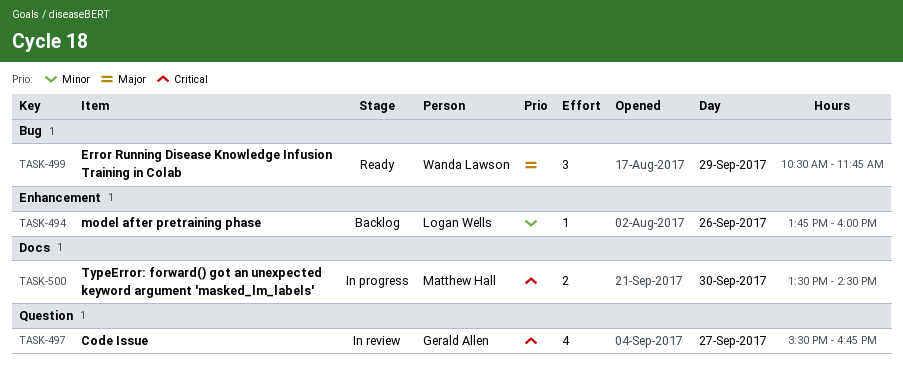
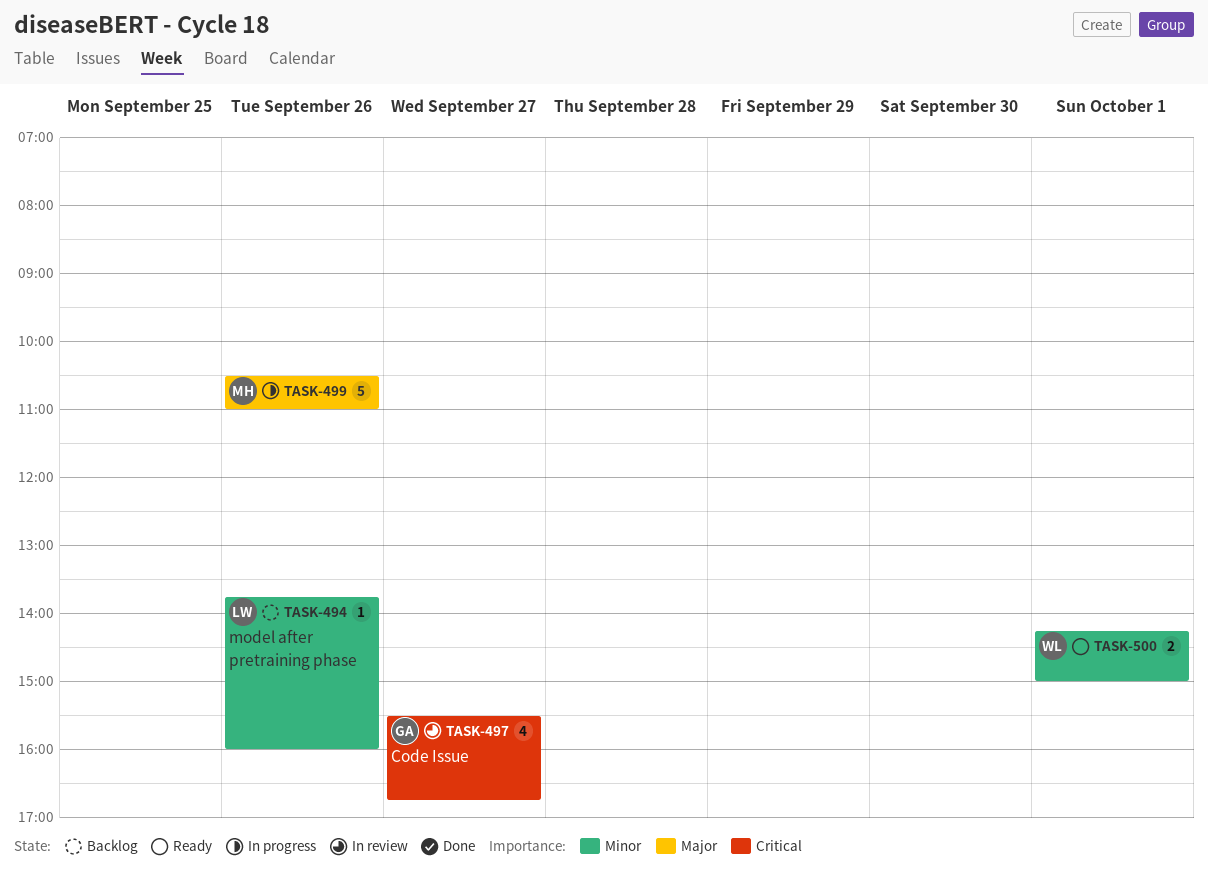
TASK-499, status: Ready -> In progress
TASK-499, owner: Wanda Lawson -> Matthew Hall
TASK-499, estimate: 3 -> 5
TASK-499, day: Sep 29 -> Sep 26
TASK-499, ends: 11:45 -> 11:00
TASK-500, status: In progress -> Ready
TASK-500, owner: Matthew Hall -> Wanda Lawson
TASK-500, priority: Critical -> Minor
TASK-500, day: Sep 30 -> Oct 1
TASK-500, begins: 13:30 -> 14:15
TASK-500, ends: 14:30 -> 15:00

